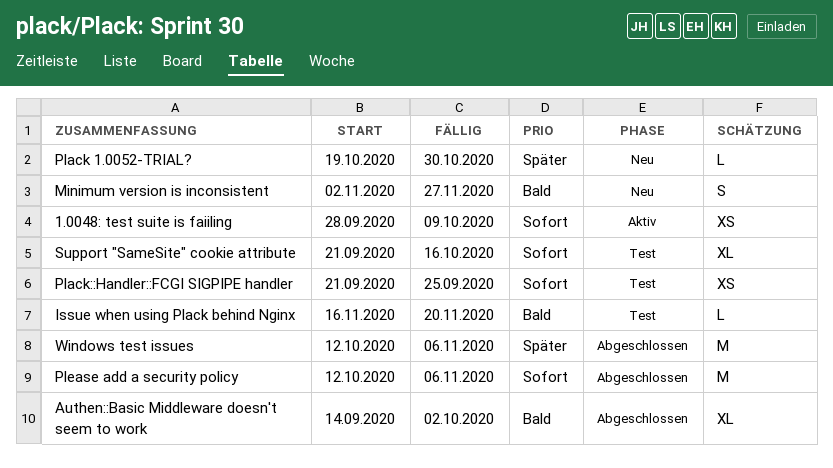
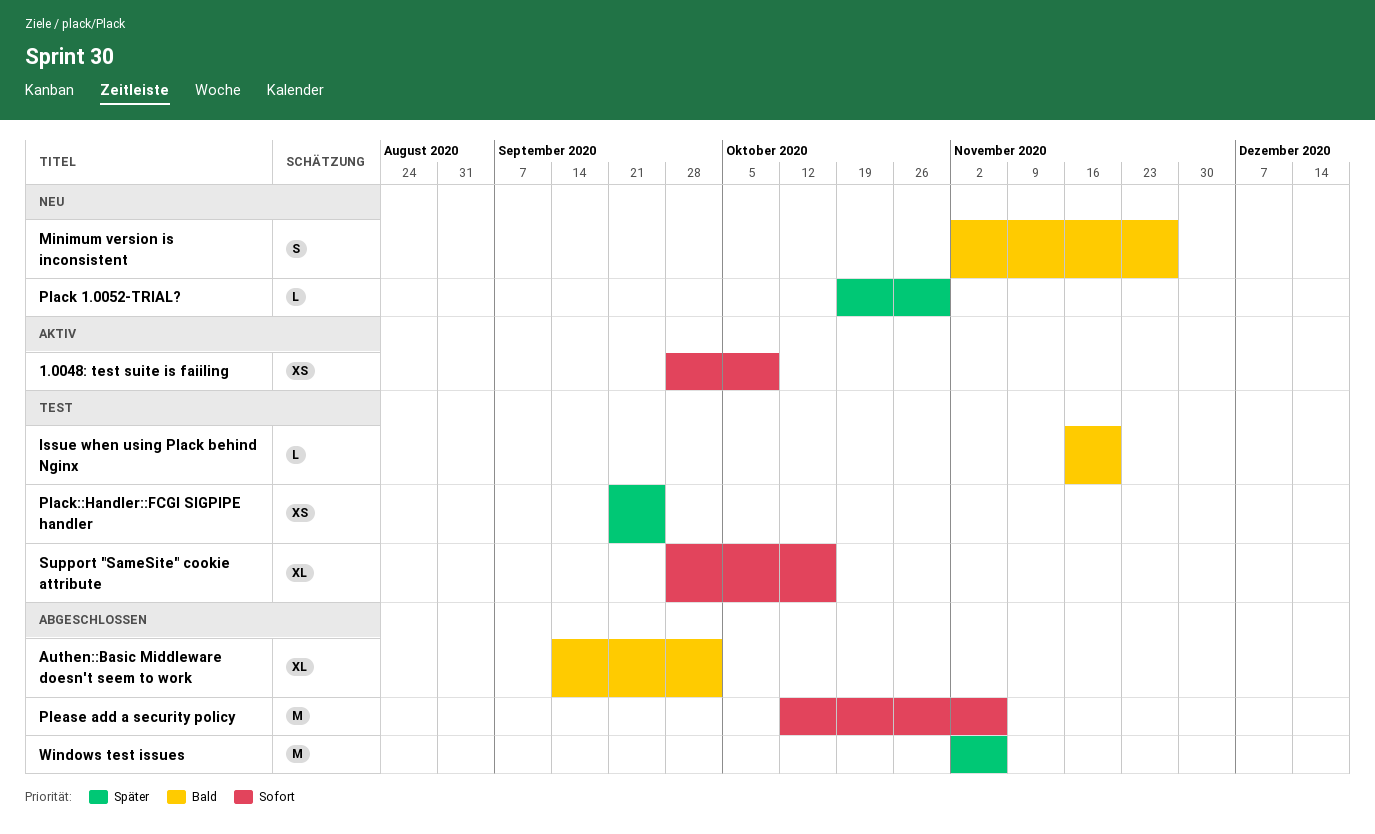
Plack::Handler::FCGI SIGPIPE handler, priority: Sofort -> Später
Support "SameSite" cookie attribute, start: Sep 21 -> Sep 28
Windows test issues, start: Oct 12 -> Nov 2

